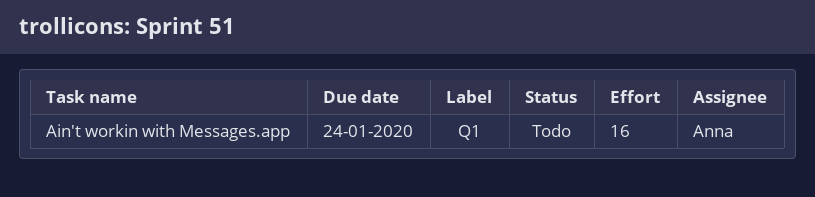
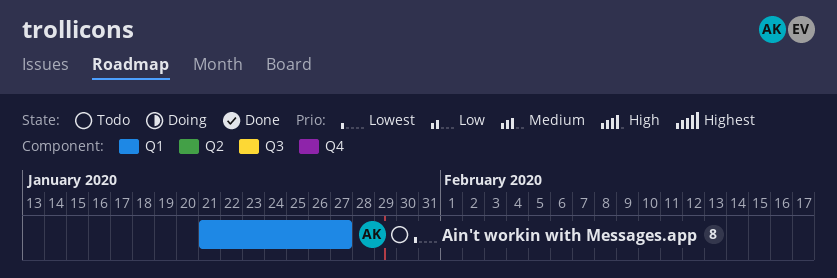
Ain't workin with Messages.app, estimate: 16 -> 8
Ain't workin with Messages.app, due: Jan 24 -> Jan 27

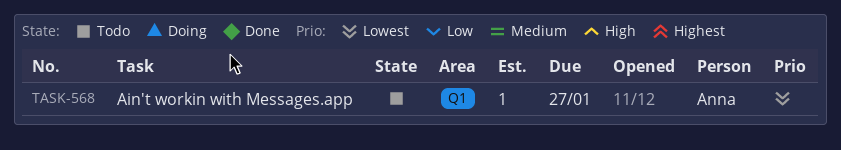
Ain't workin with Messages.app, estimate: 8 -> 1

